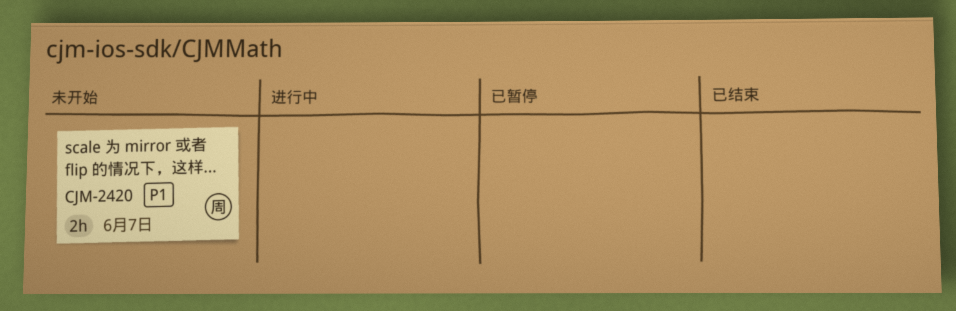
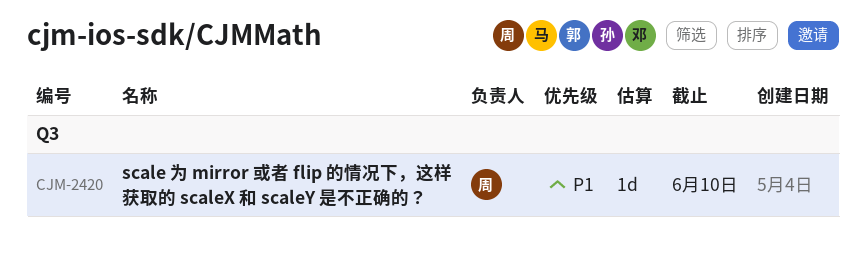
CJM-2420, estimate: 2h -> 1d
CJM-2420, due: Jun 7 -> Jun 10

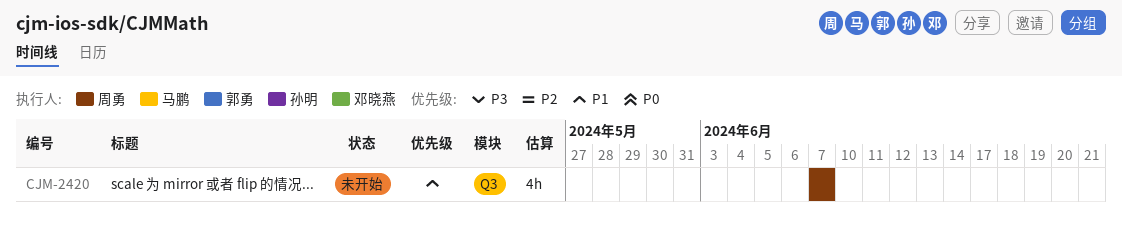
CJM-2420, estimate: 1d -> 4h
CJM-2420, due: Jun 10 -> Jun 7

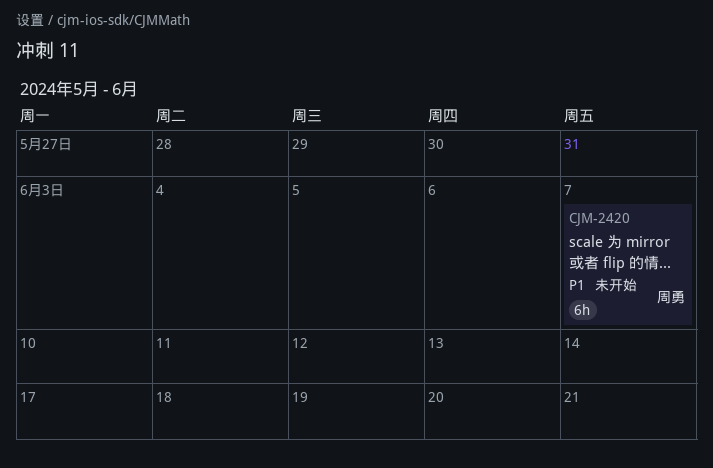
CJM-2420, estimate: 4h -> 6h

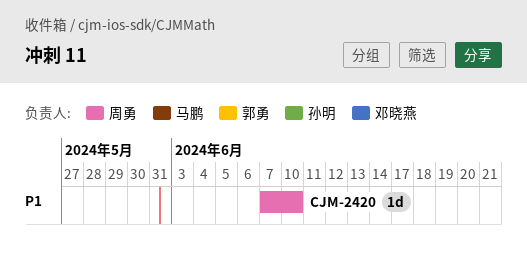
CJM-2420, estimate: 6h -> 1d
CJM-2420, due: Jun 7 -> Jun 10

